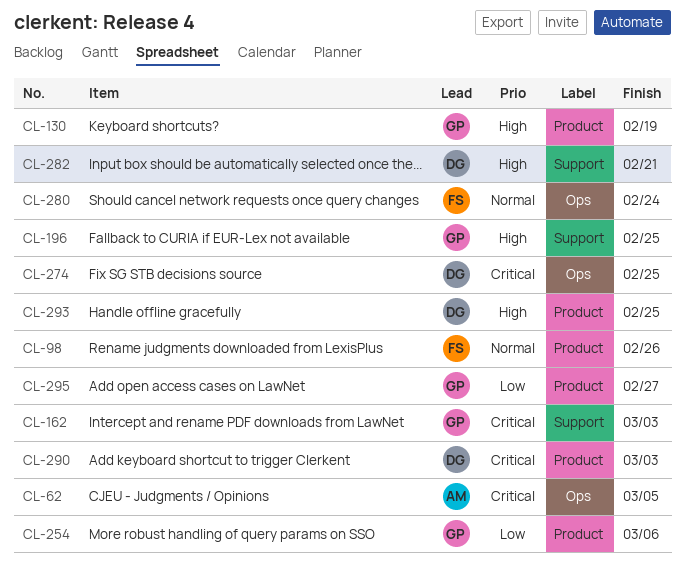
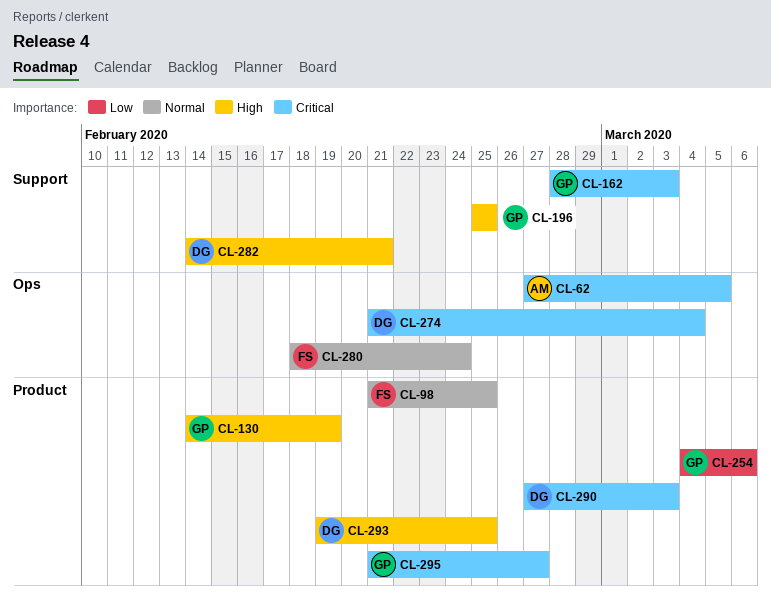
CL-98, due: Feb 26 -> Feb 25
CL-274, due: Feb 25 -> Mar 4
CL-295, priority: Low -> Critical

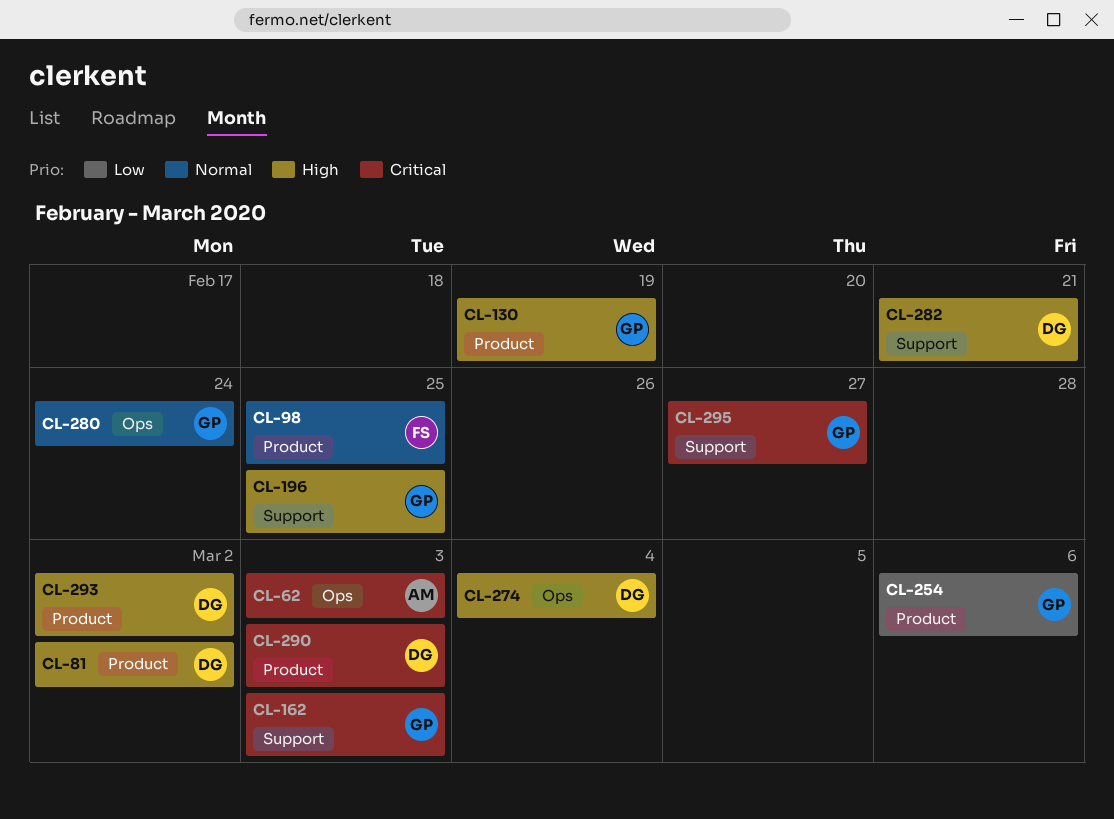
CL-62, due: Mar 5 -> Mar 3
CL-81: none -> present
CL-274, priority: Critical -> High
CL-280, owner: FS -> GP
CL-293, due: Feb 25 -> Mar 2
CL-295, label: Product -> Support

